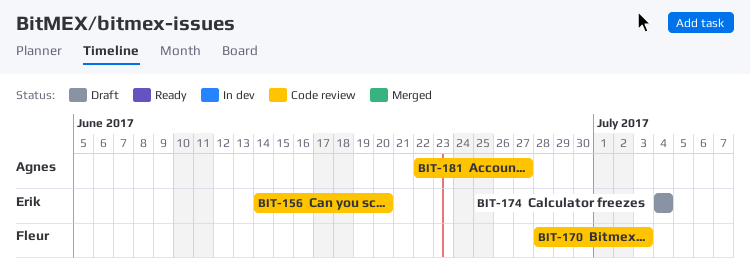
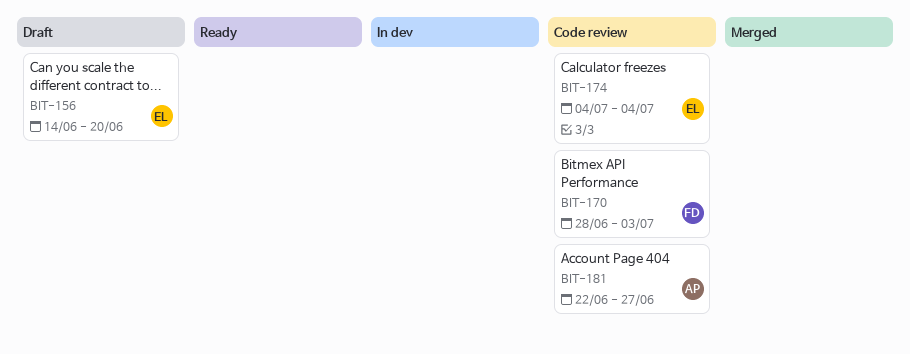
BIT-156, status: Code review -> Draft
BIT-174, status: Draft -> Code review

